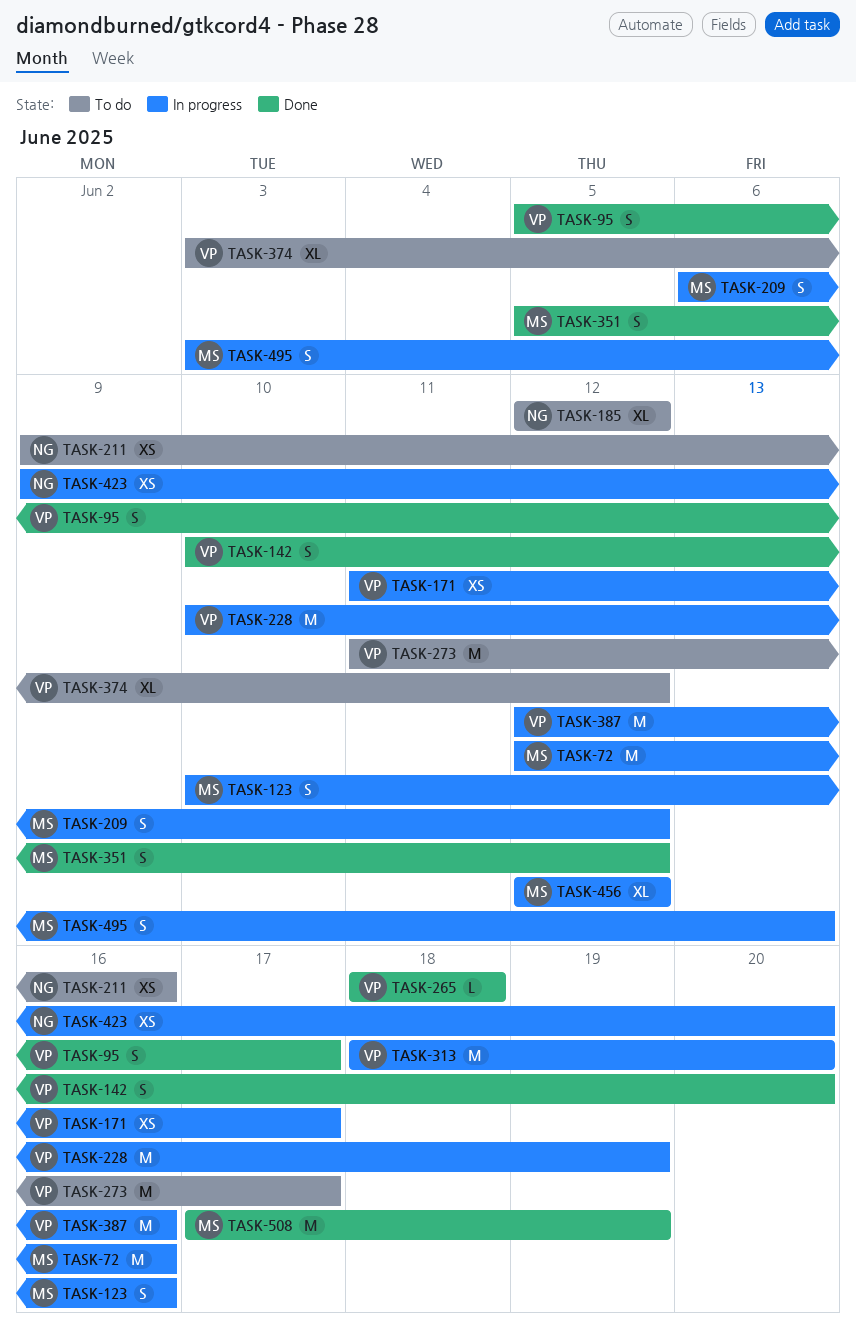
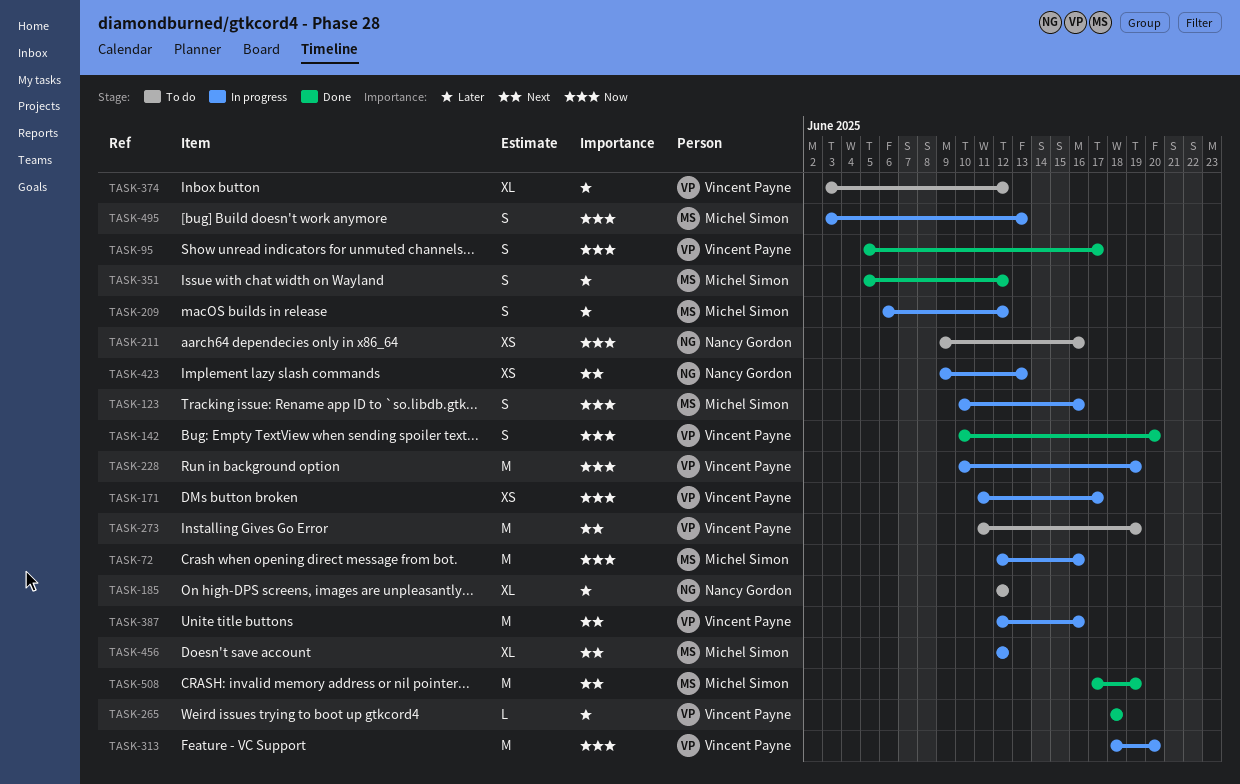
TASK-273, due: Jun 17 -> Jun 19
TASK-423, due: Jun 20 -> Jun 13

